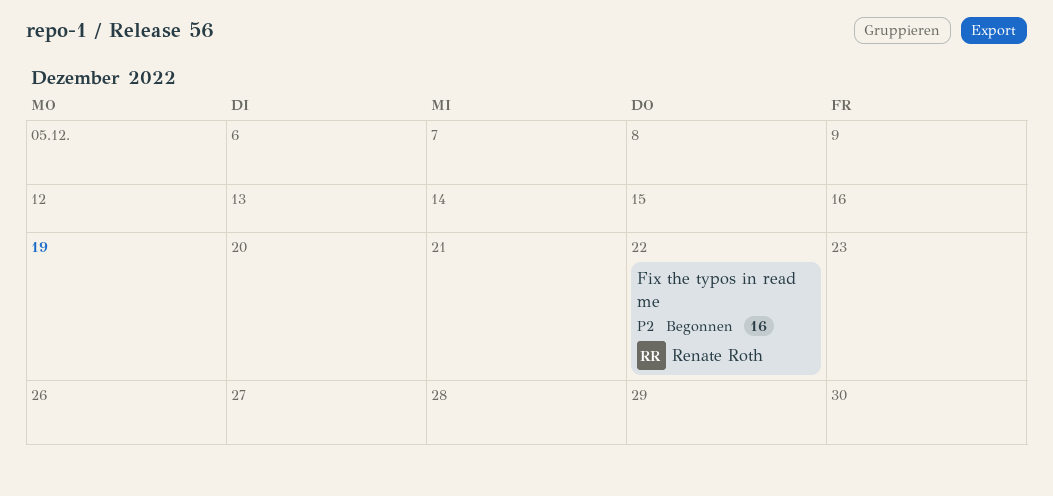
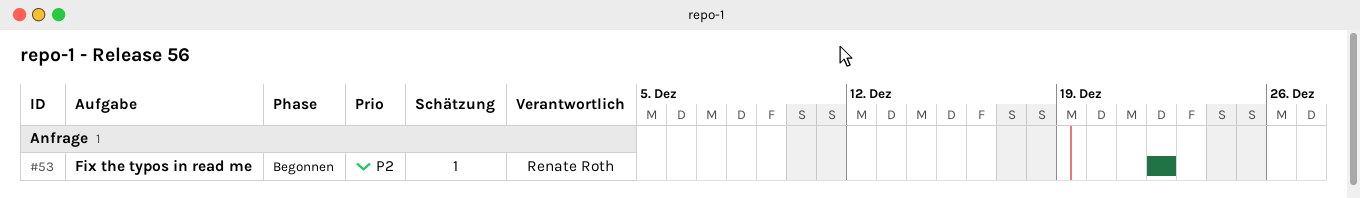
Fix the typos in read me, estimate: 16 -> 1

